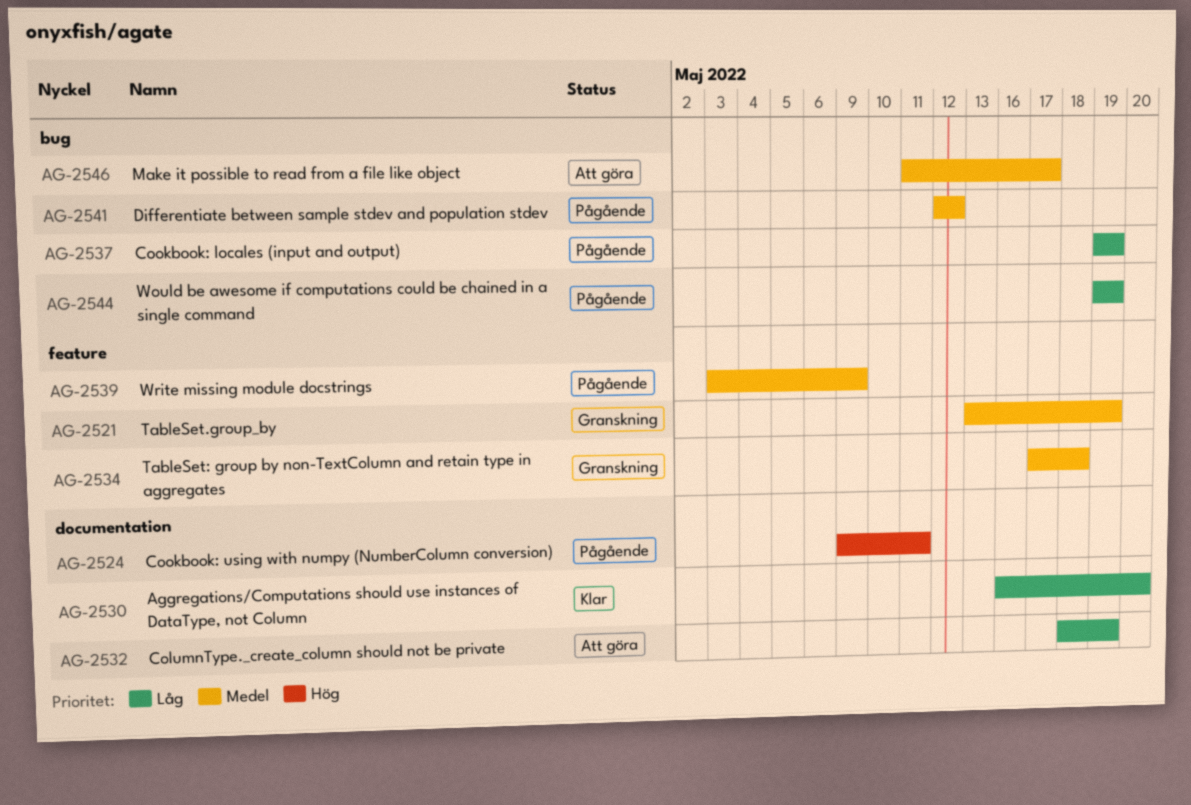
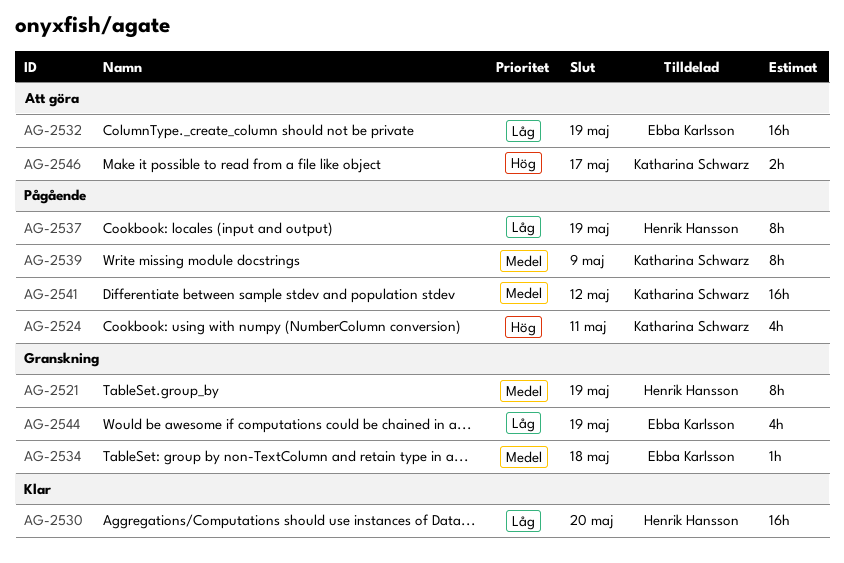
AG-2544, status: Pågående -> Granskning
AG-2546, priority: Medel -> Hög

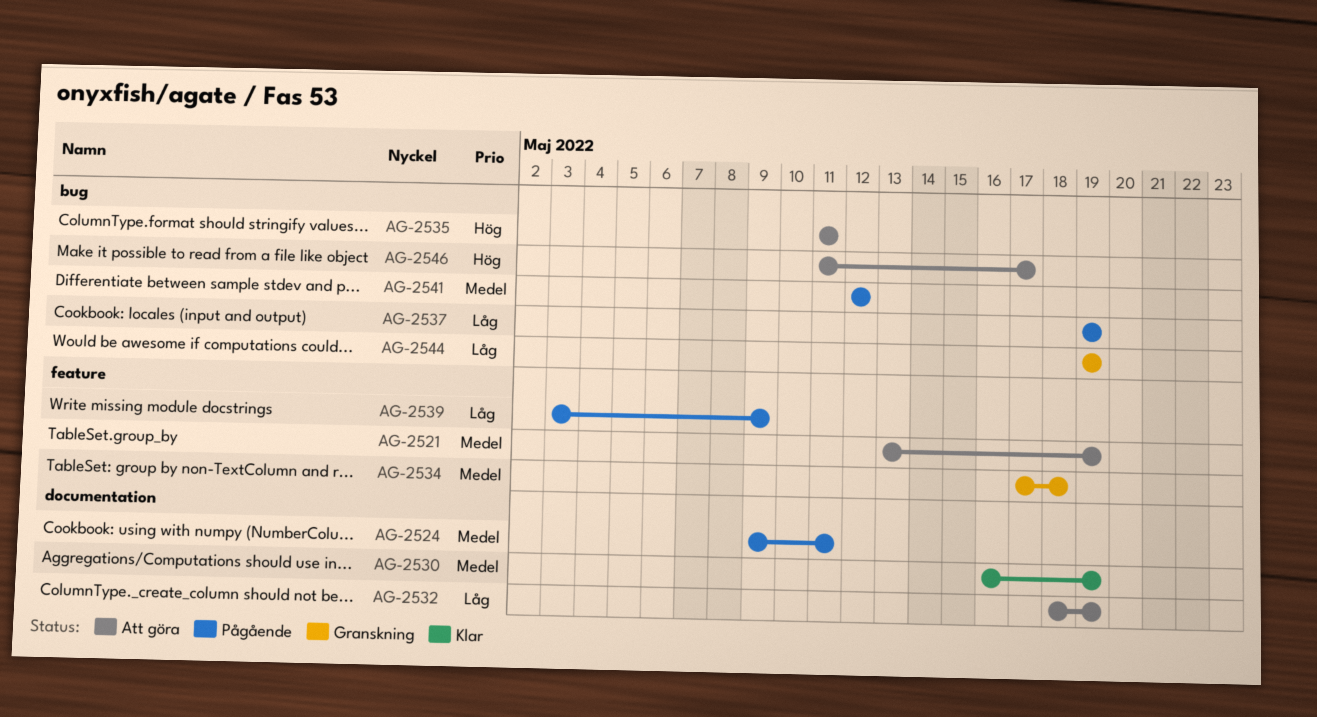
AG-2521, status: Granskning -> Att göra
AG-2524, priority: Hög -> Medel
AG-2530, priority: Låg -> Medel
AG-2530, due: May 20 -> May 19
AG-2535: none -> present
AG-2539, priority: Medel -> Låg

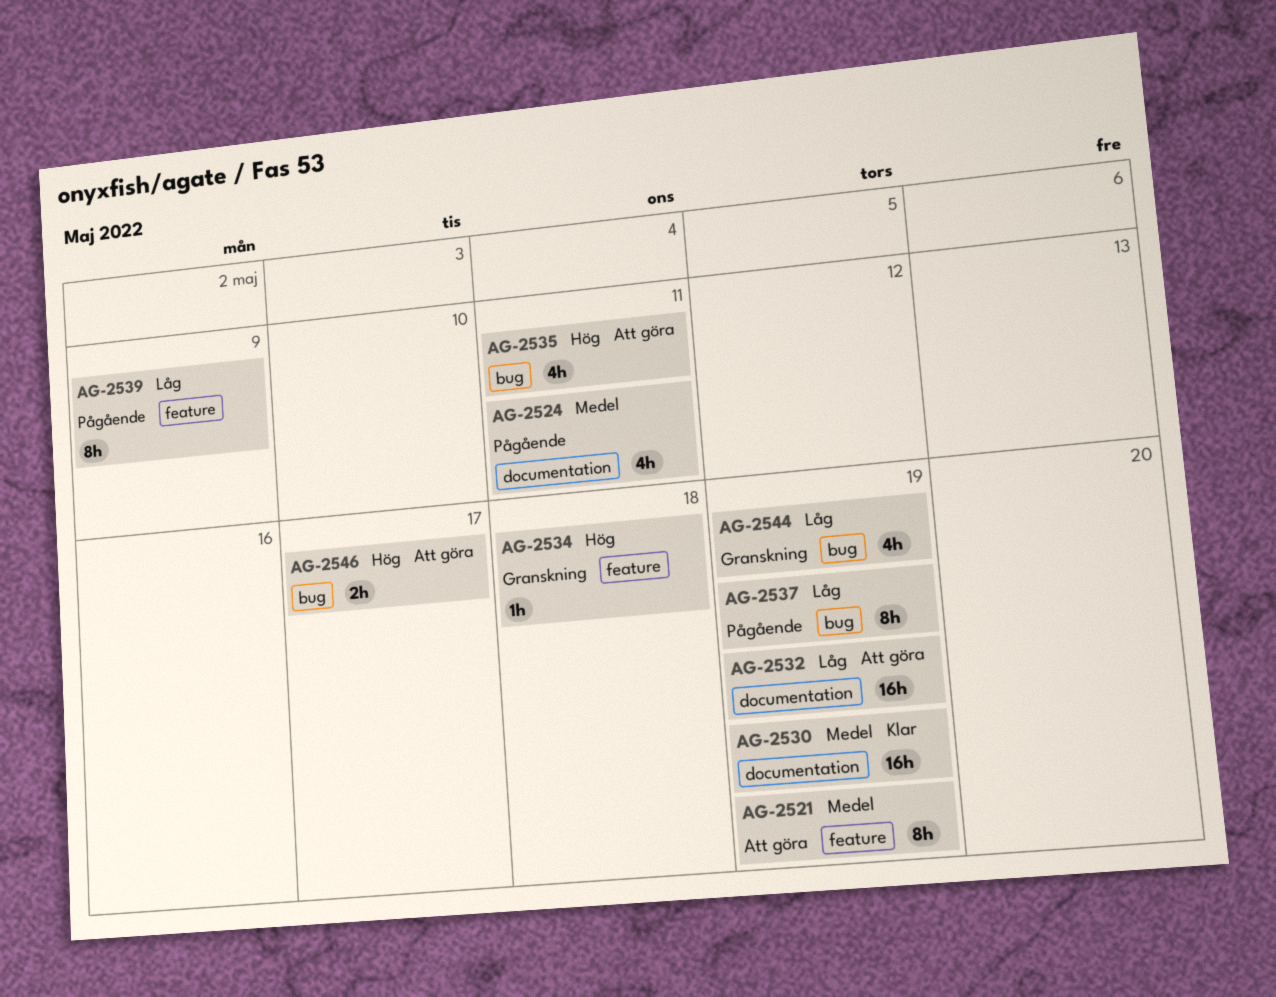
AG-2534, priority: Medel -> Hög
AG-2541: present -> none

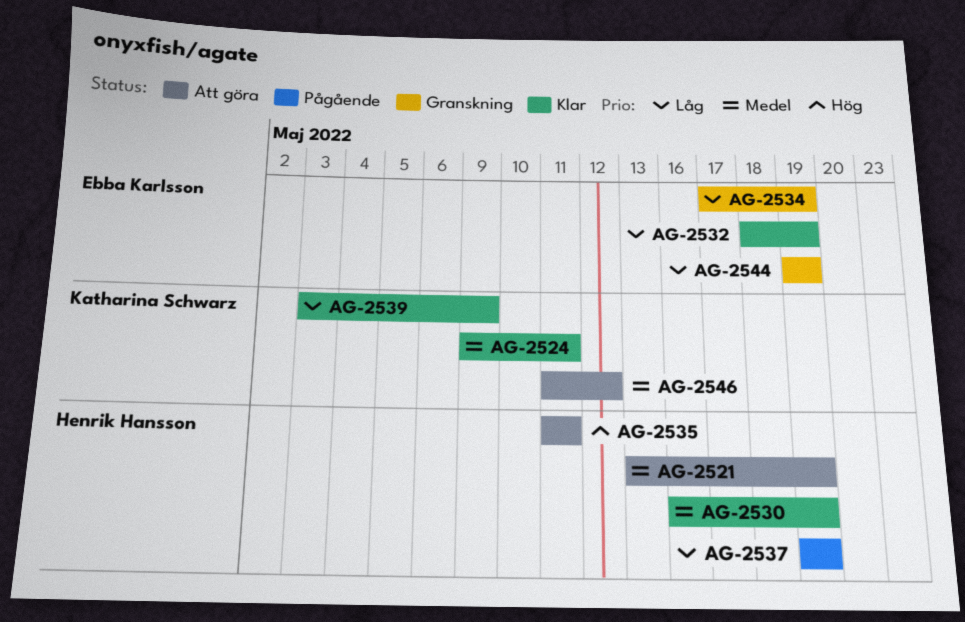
AG-2524, status: Pågående -> Klar
AG-2532, status: Att göra -> Klar
AG-2534, priority: Hög -> Låg
AG-2534, due: May 18 -> May 19
AG-2539, status: Pågående -> Klar
AG-2546, priority: Hög -> Medel
AG-2546, due: May 17 -> May 12

